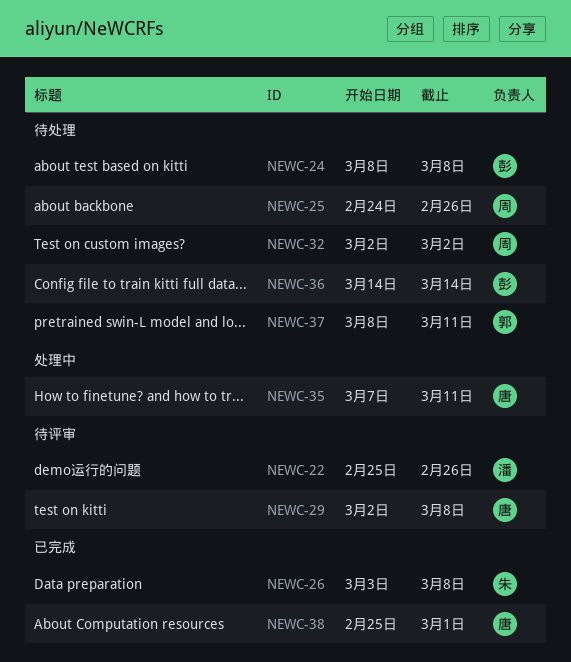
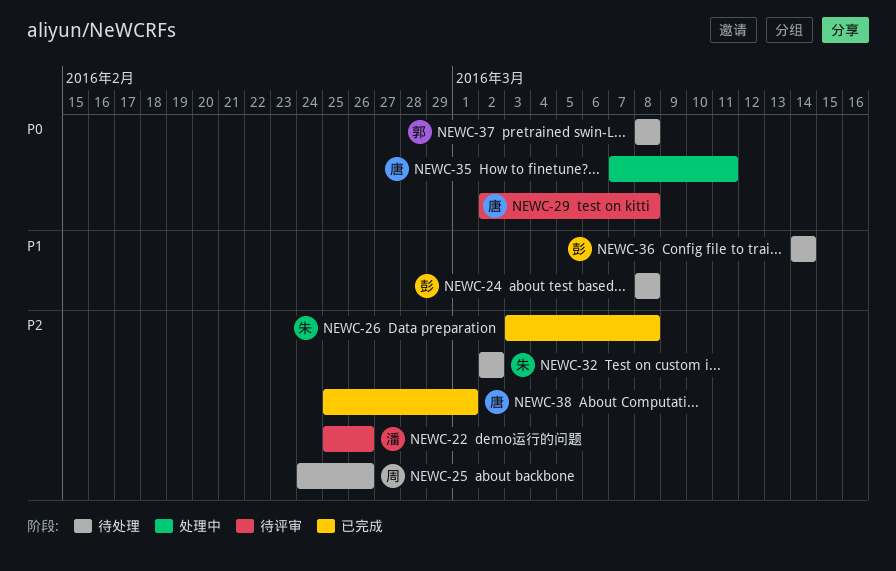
NEWC-32, owner: 周 -> 朱
NEWC-37, due: Mar 11 -> Mar 8

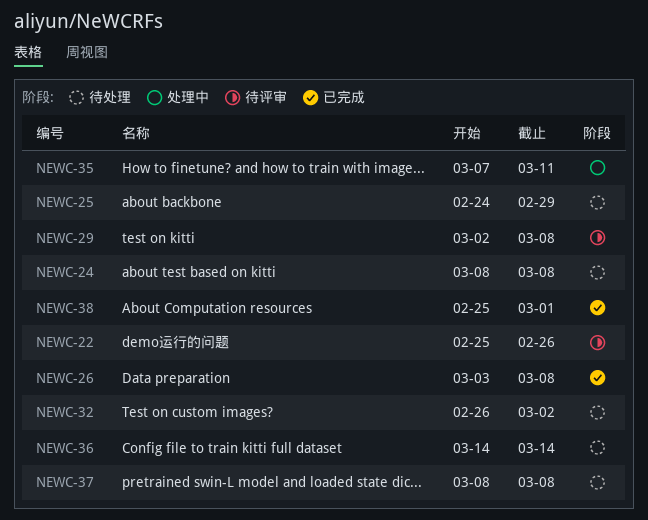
NEWC-25, due: Feb 26 -> Feb 29
NEWC-32, start: Mar 2 -> Feb 26

